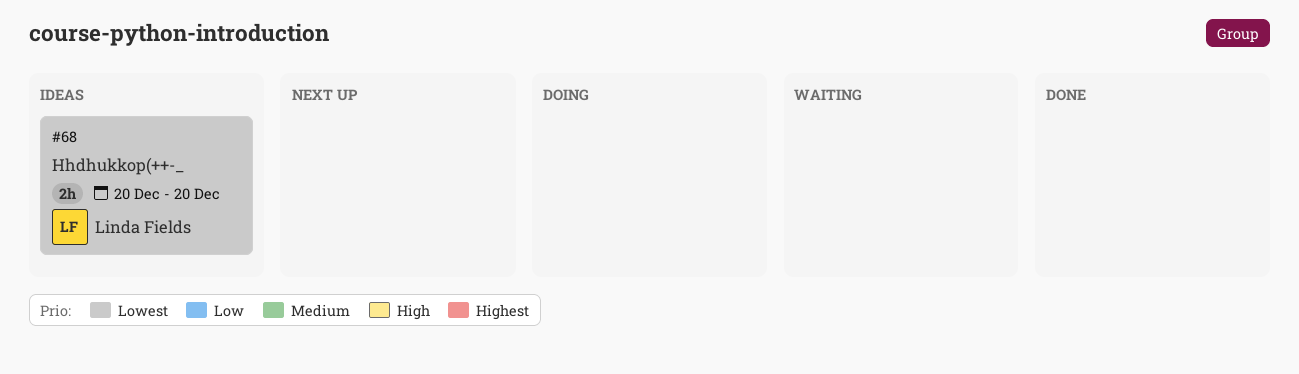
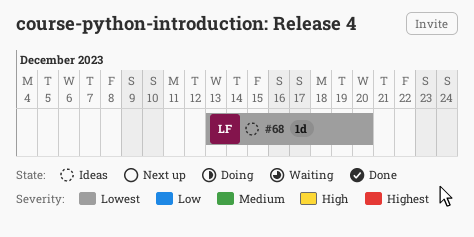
#68, estimate: 2h -> 1d
#68, start: Dec 20 -> Dec 13

